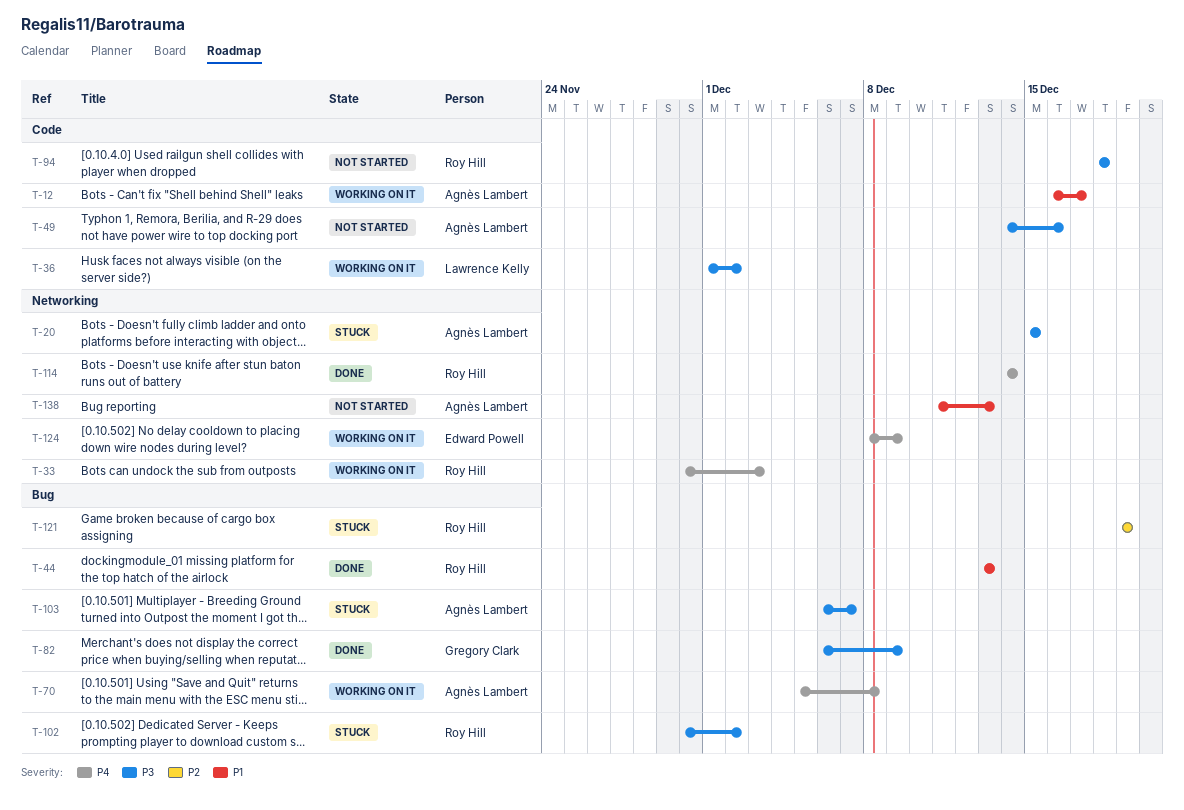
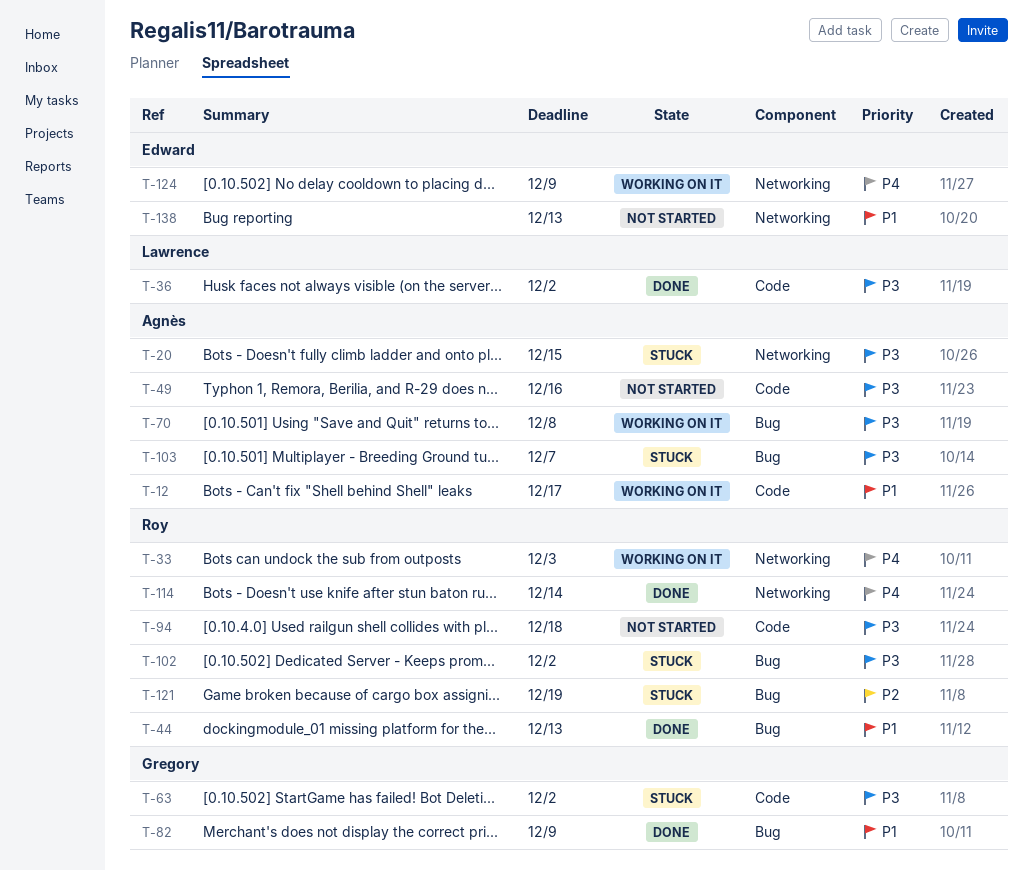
T-36, status: Working on it -> Done
T-63: none -> present
T-70, priority: P4 -> P3
T-82, priority: P3 -> P1
T-138, owner: Agnès Lambert -> Edward Powell

